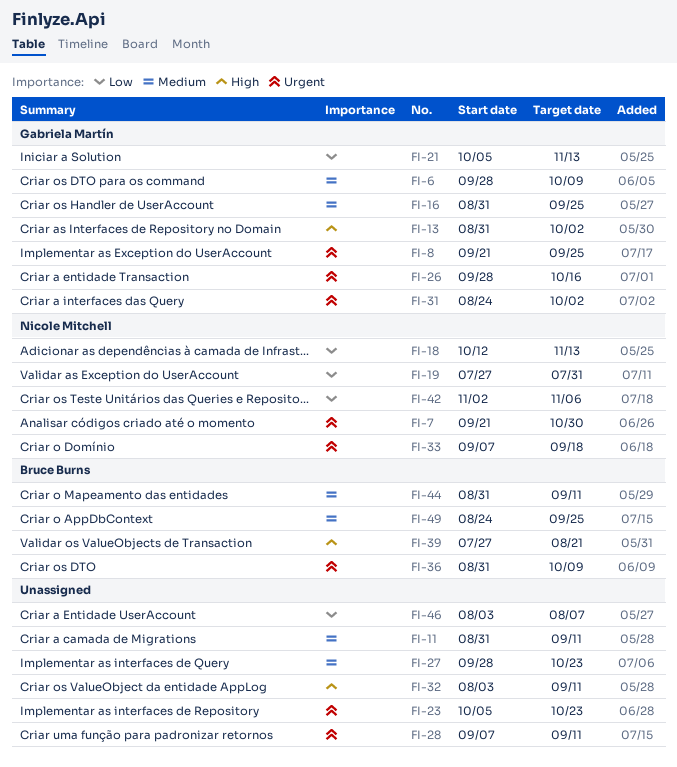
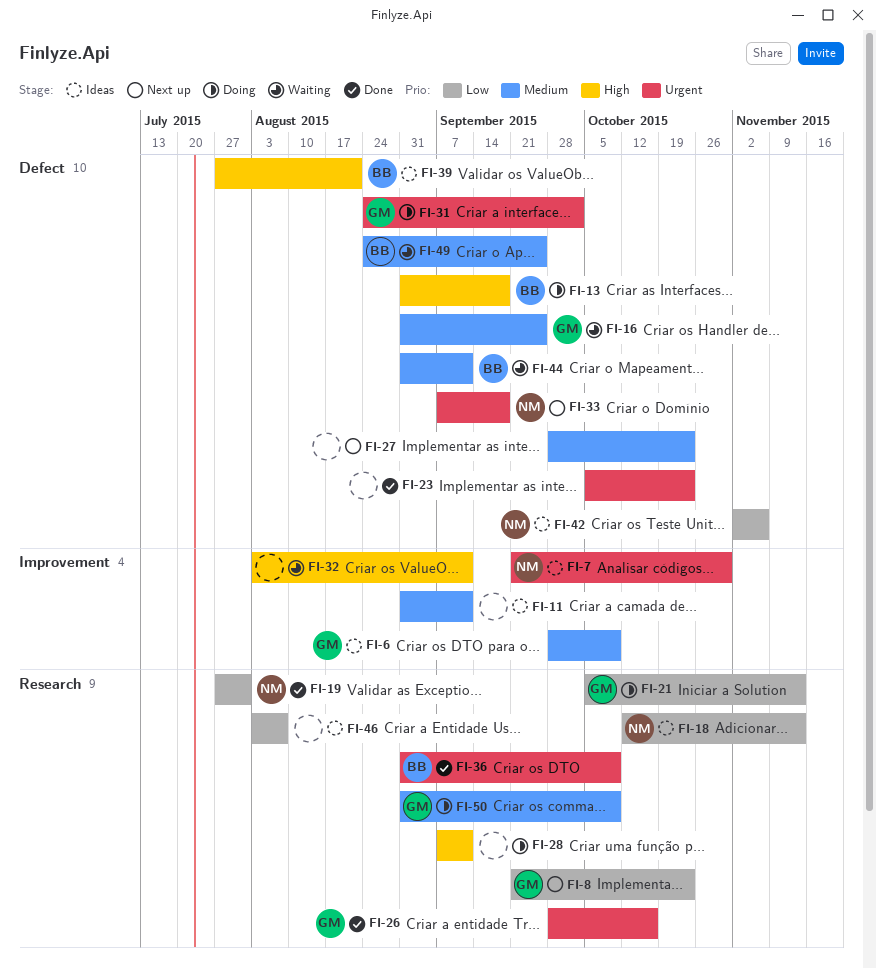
FI-8, priority: Urgent -> Low
FI-8, due: Sep 25 -> Oct 23
FI-13, owner: Gabriela Martín -> Bruce Burns
FI-13, due: Oct 2 -> Sep 18
FI-28, priority: Urgent -> High
FI-50: none -> present

